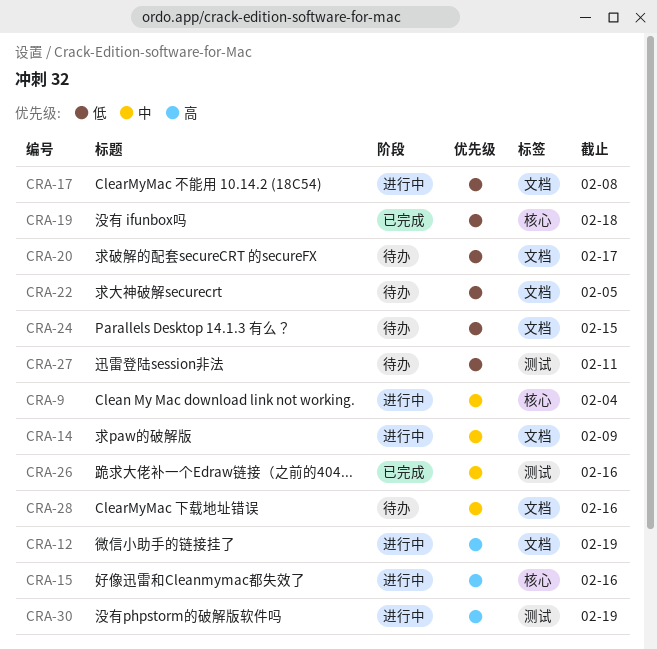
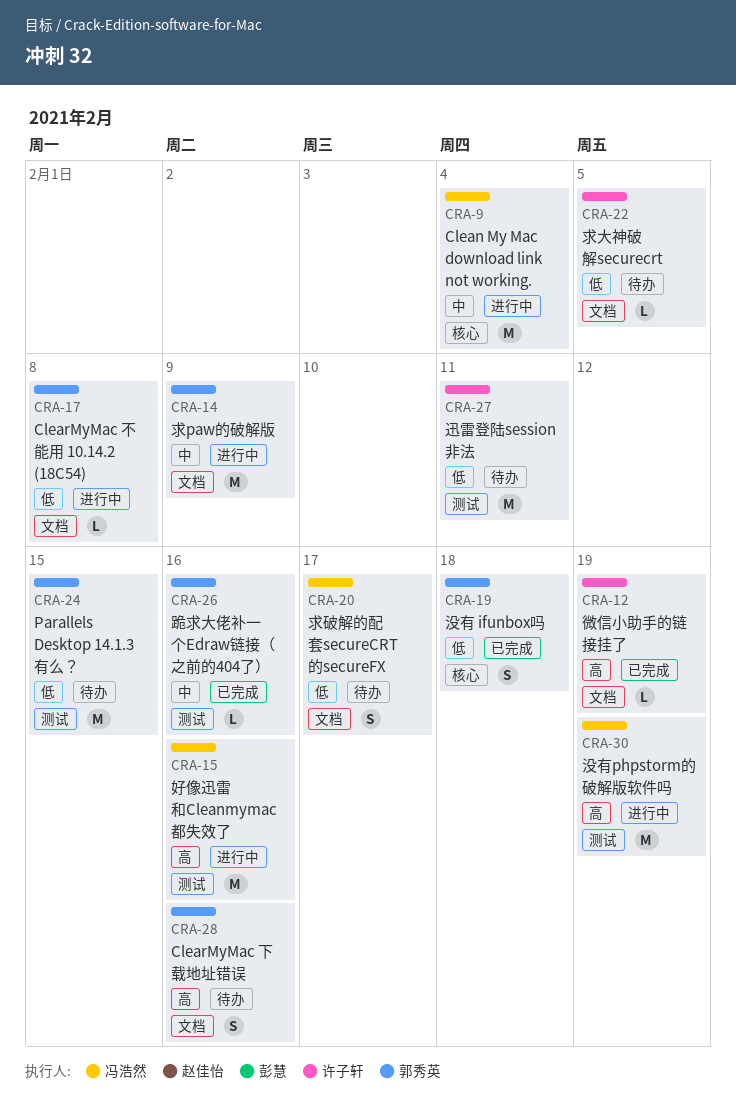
CRA-12, status: 进行中 -> 已完成
CRA-15, label: 核心 -> 测试
CRA-24, label: 文档 -> 测试
CRA-28, priority: 中 -> 高

